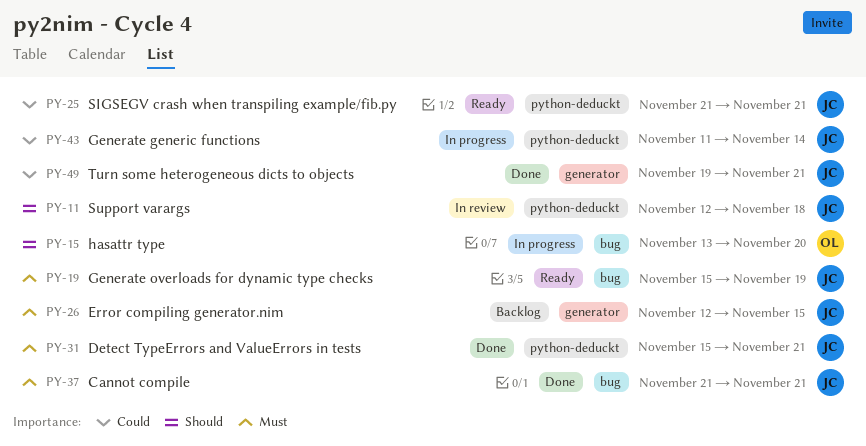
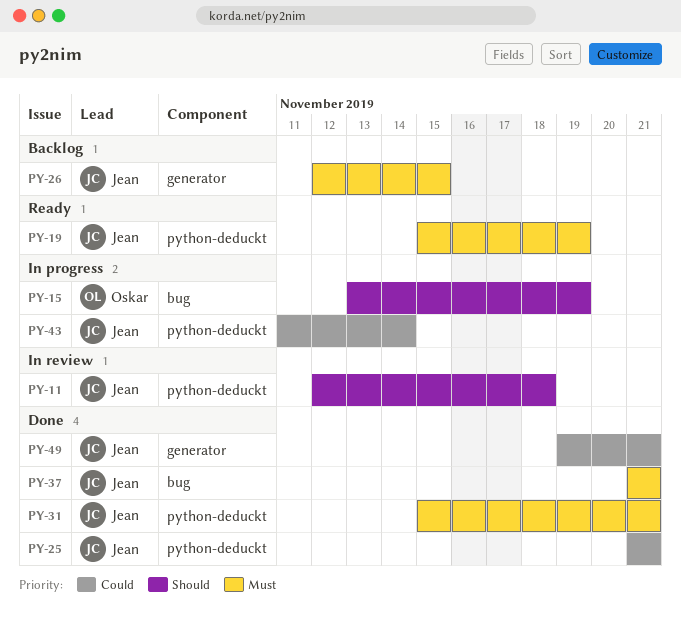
PY-15, due: Nov 20 -> Nov 19
PY-19, label: bug -> python-deduckt
PY-25, status: Ready -> Done

